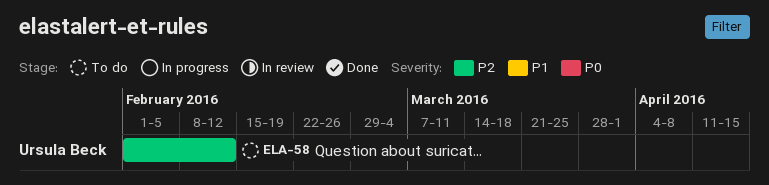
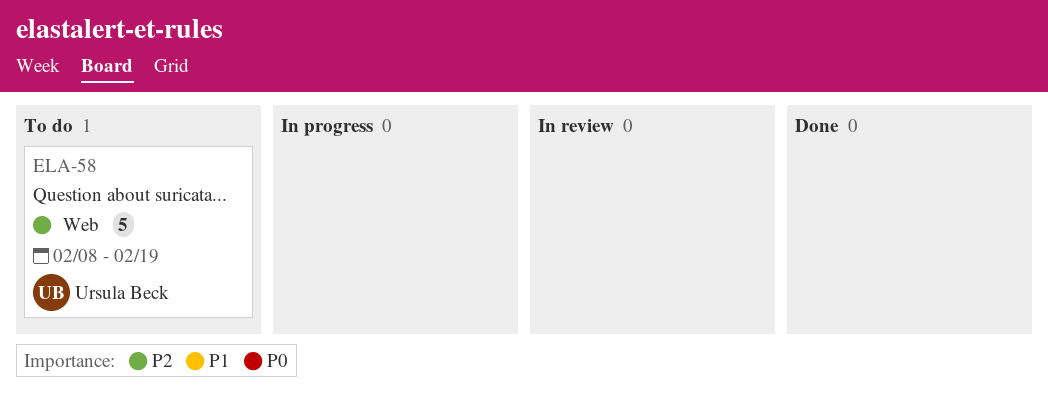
ELA-58, start: Feb 1 -> Feb 8
ELA-58, due: Feb 12 -> Feb 19

